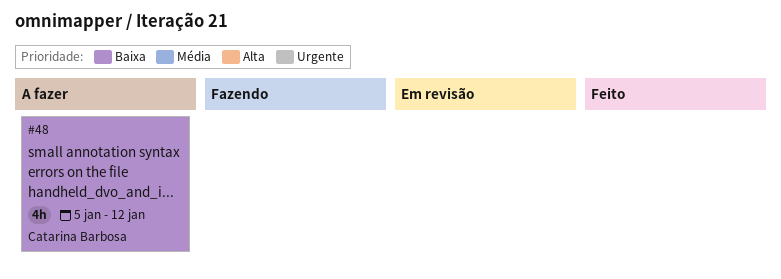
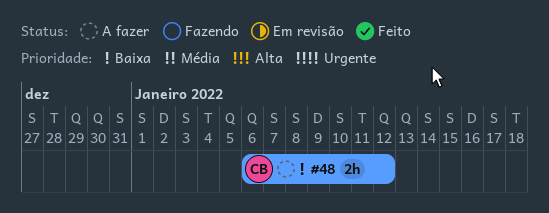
#48, estimate: 4h -> 2h
#48, start: Jan 5 -> Jan 6

